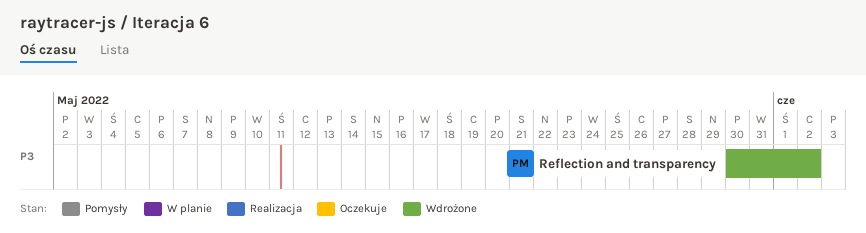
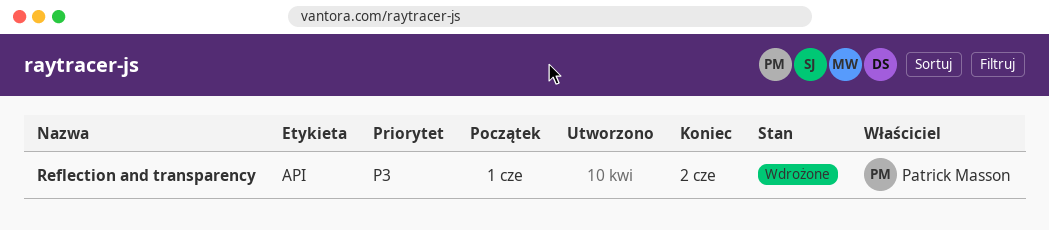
Reflection and transparency, start: May 30 -> Jun 1

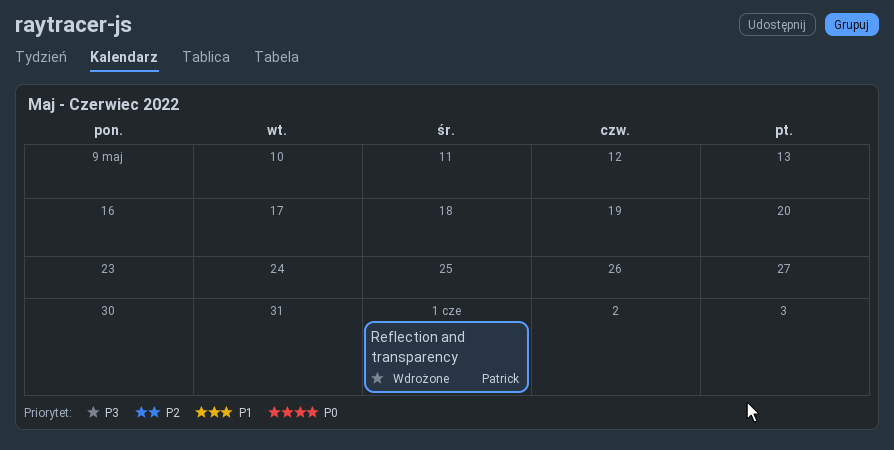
Reflection and transparency, due: Jun 2 -> Jun 1

